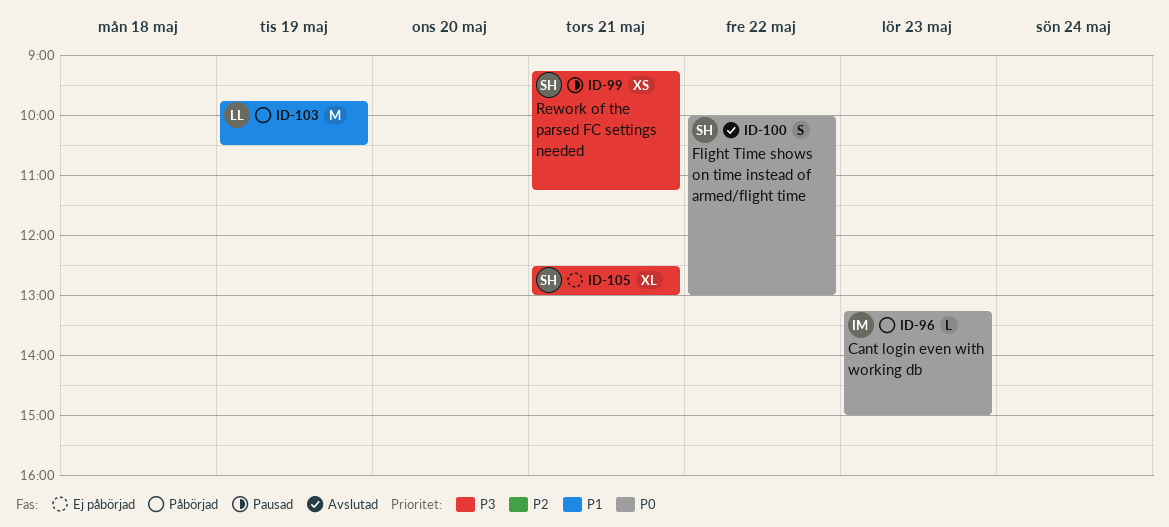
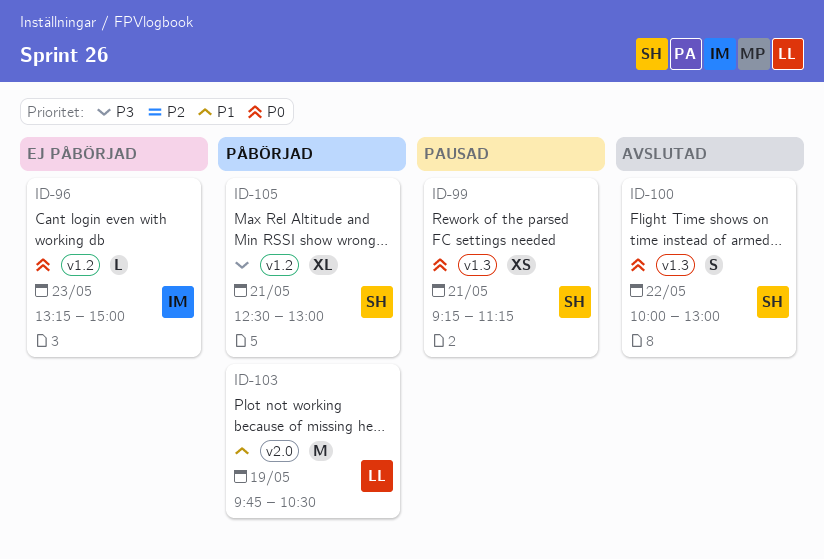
ID-96, status: Påbörjad -> Ej påbörjad
ID-99, priority: P3 -> P0
ID-105, status: Ej påbörjad -> Påbörjad

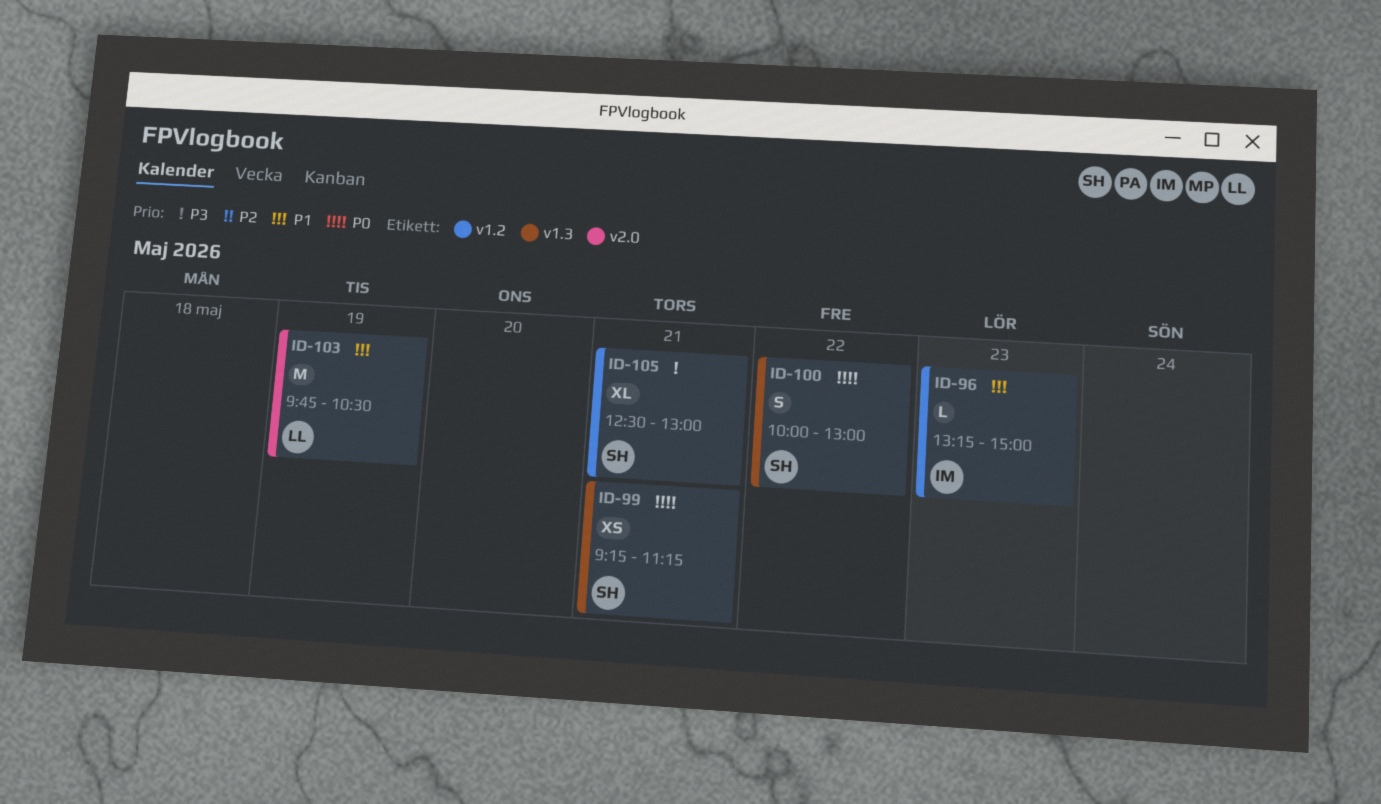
ID-96, priority: P0 -> P1

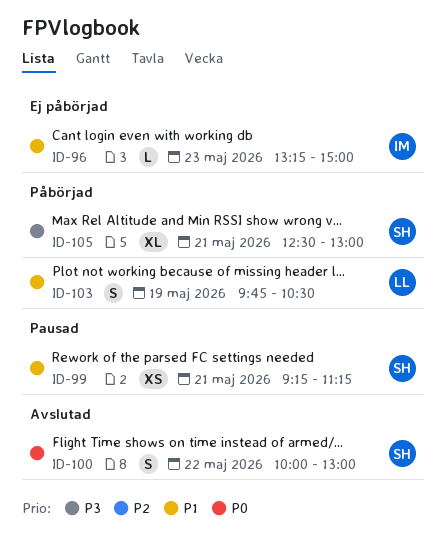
ID-99, priority: P0 -> P1
ID-103, estimate: M -> S

